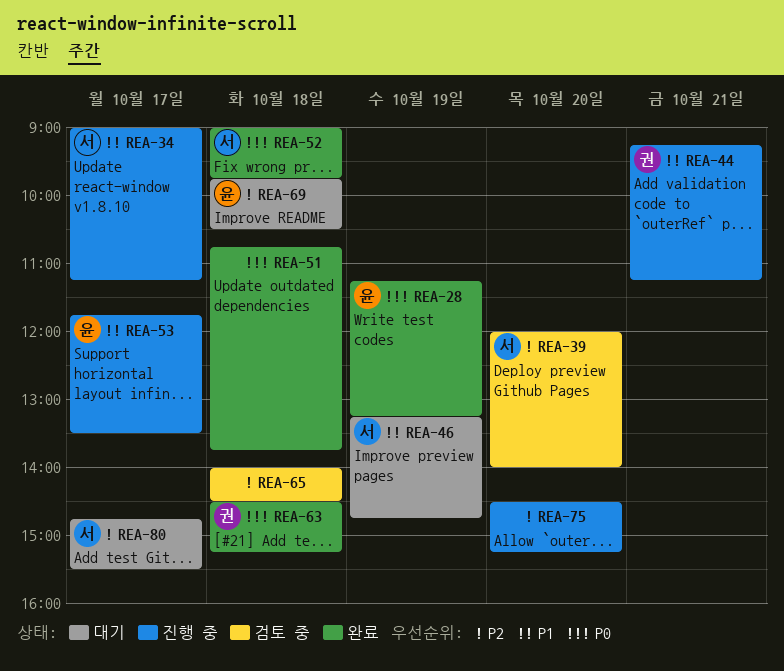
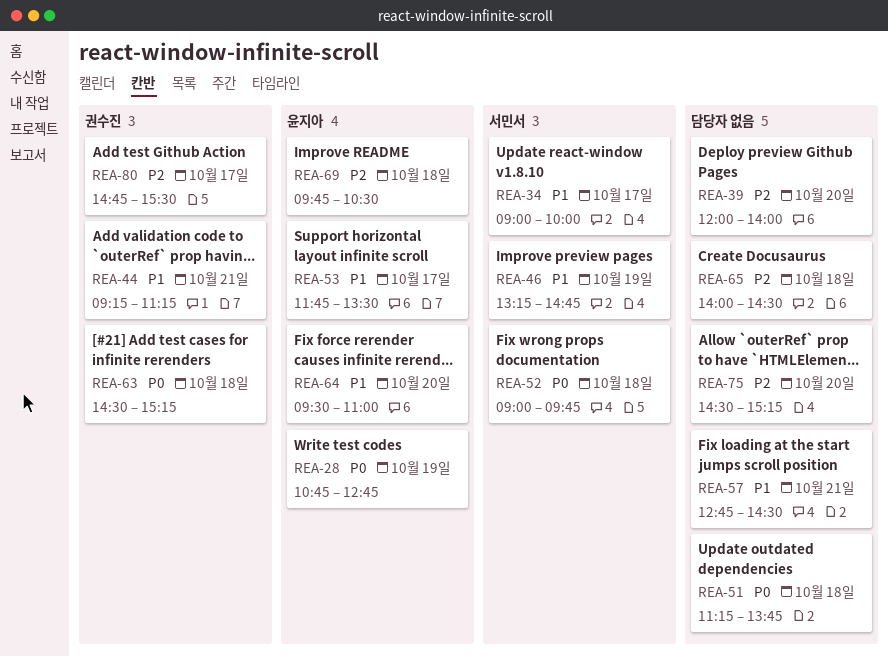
REA-28, begins: 11:15 -> 10:45
REA-28, ends: 13:15 -> 12:45
REA-34, ends: 11:15 -> 10:00
REA-39, owner: 서민서 -> none
REA-51, begins: 10:45 -> 11:15
REA-57: none -> present
REA-64: none -> present
REA-80, owner: 서민서 -> 권수진

